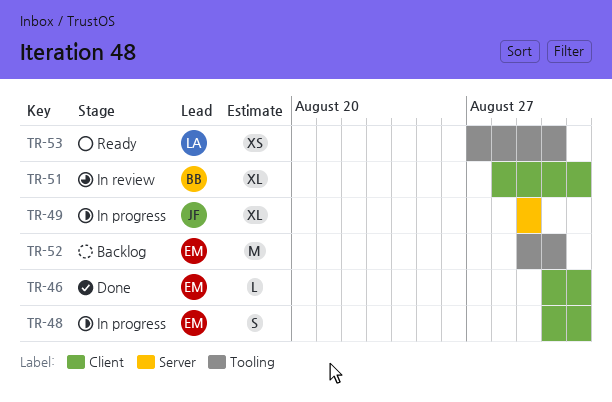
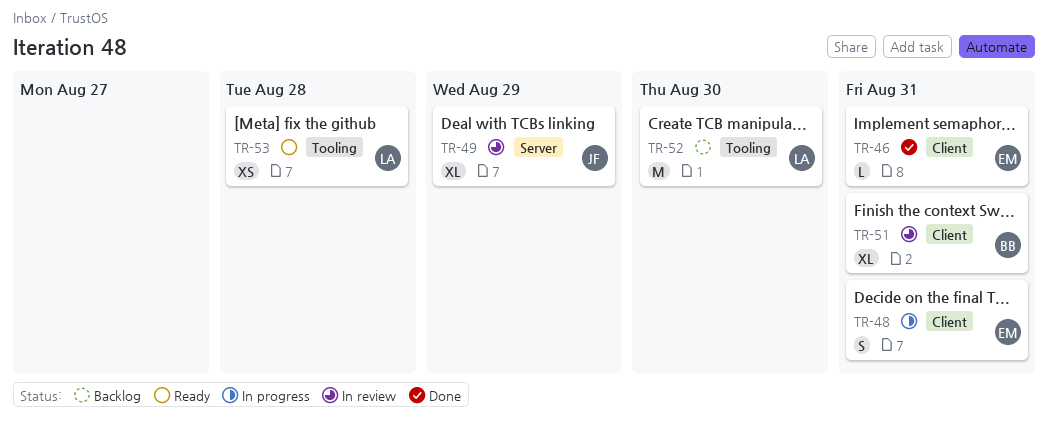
TR-49, status: In progress -> In review
TR-52, owner: EM -> LA
TR-53, due: Aug 30 -> Aug 28

